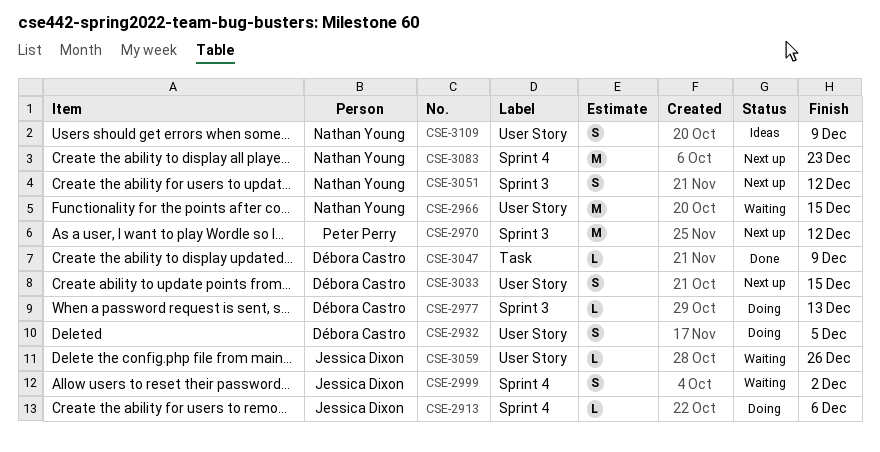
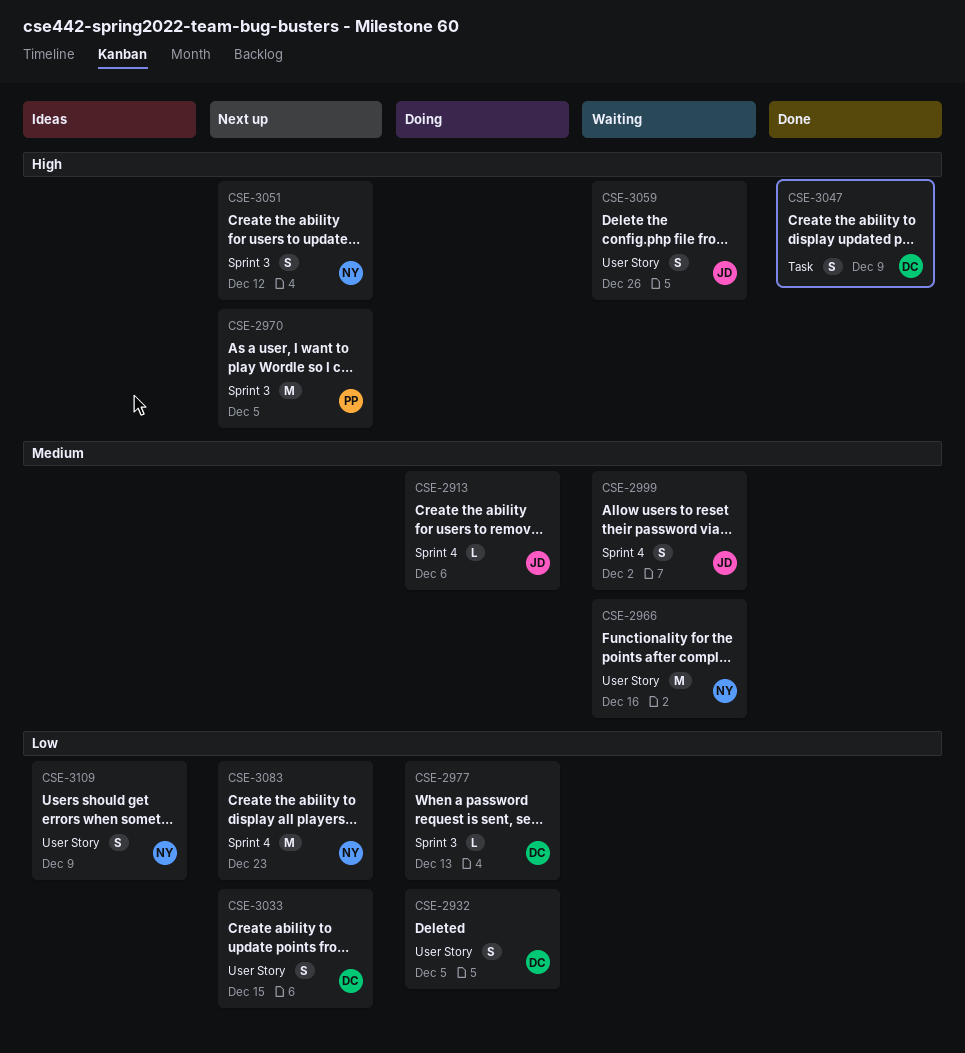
CSE-2966, due: Dec 15 -> Dec 16
CSE-2970, due: Dec 12 -> Dec 5
CSE-3047, estimate: L -> S
CSE-3059, estimate: L -> S

